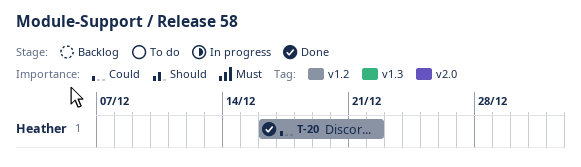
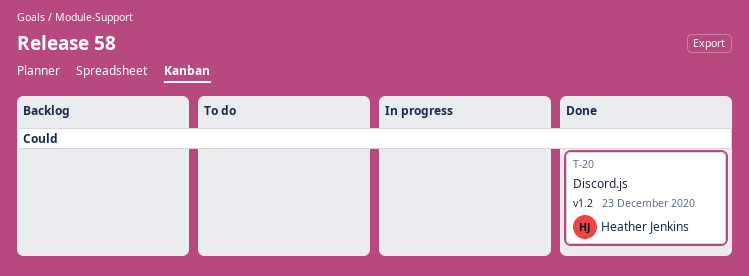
T-20, due: Dec 22 -> Dec 23

